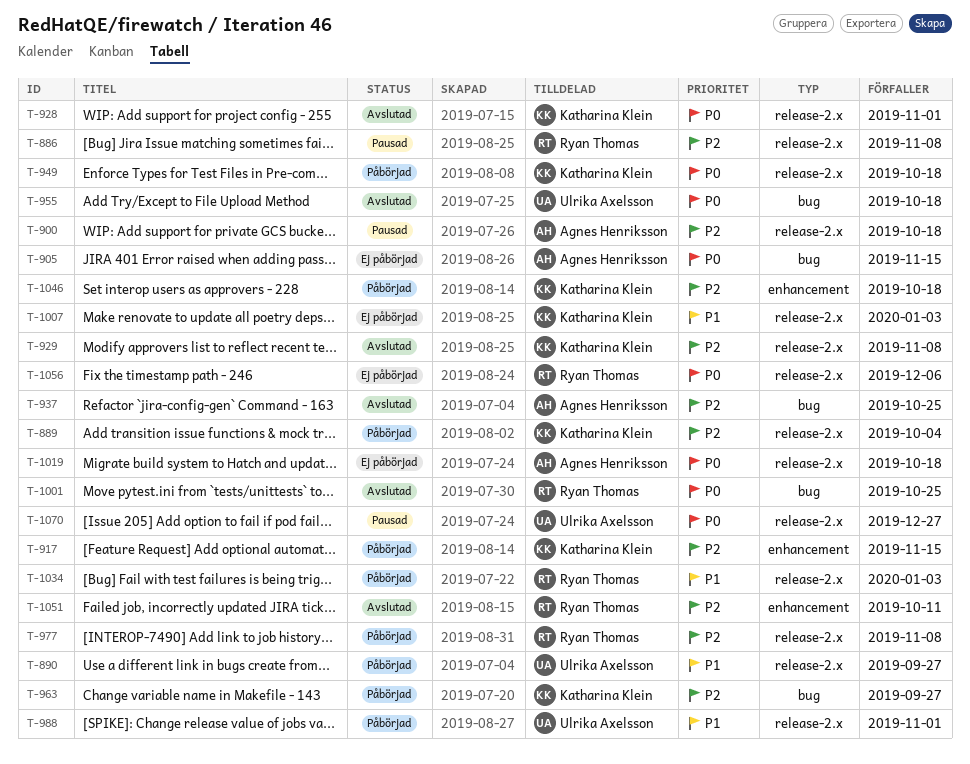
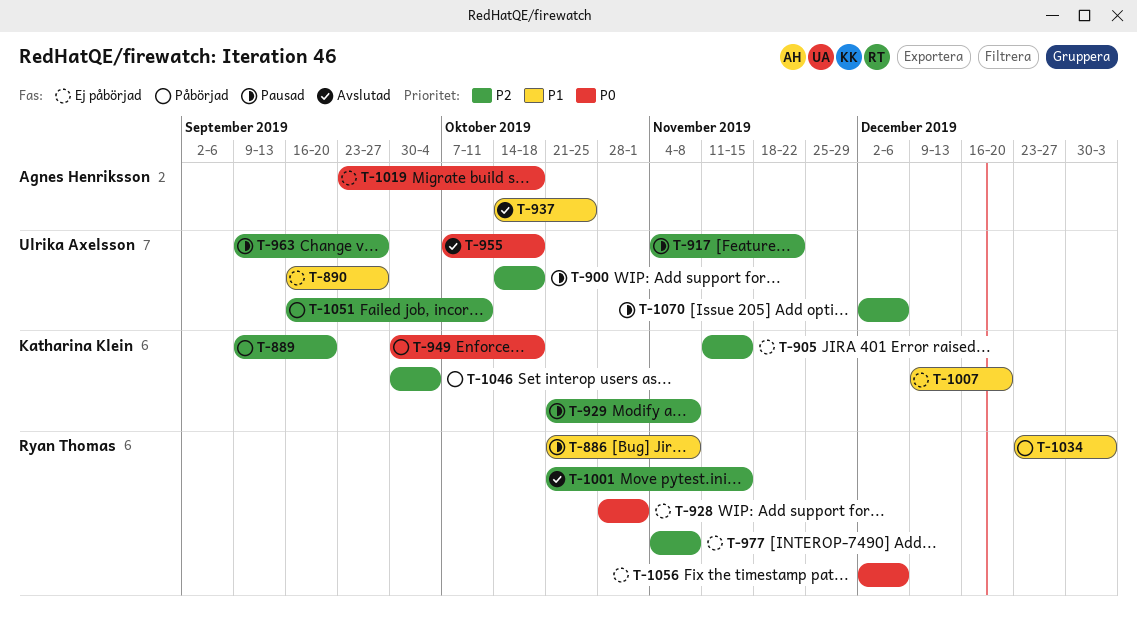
T-886, priority: P2 -> P1
T-889, due: Oct 4 -> Sep 20
T-890, status: Påbörjad -> Ej påbörjad
T-900, owner: Agnes Henriksson -> Ulrika Axelsson
T-905, owner: Agnes Henriksson -> Katharina Klein
T-905, priority: P0 -> P2
T-917, status: Påbörjad -> Pausad
T-917, owner: Katharina Klein -> Ulrika Axelsson
T-917, due: Nov 15 -> Nov 22
T-928, status: Avslutad -> Ej påbörjad
T-928, owner: Katharina Klein -> Ryan Thomas
T-929, status: Avslutad -> Pausad
T-937, priority: P2 -> P1
T-963, status: Påbörjad -> Pausad
T-963, owner: Katharina Klein -> Ulrika Axelsson
T-977, status: Påbörjad -> Ej påbörjad
T-988: present -> none
T-1001, priority: P0 -> P2
T-1001, due: Oct 25 -> Nov 15
T-1007, due: Jan 3 -> Dec 20
T-1046, due: Oct 18 -> Oct 4
T-1051, status: Avslutad -> Påbörjad
T-1051, owner: Ryan Thomas -> Ulrika Axelsson
T-1070, priority: P0 -> P2
T-1070, due: Dec 27 -> Dec 6

